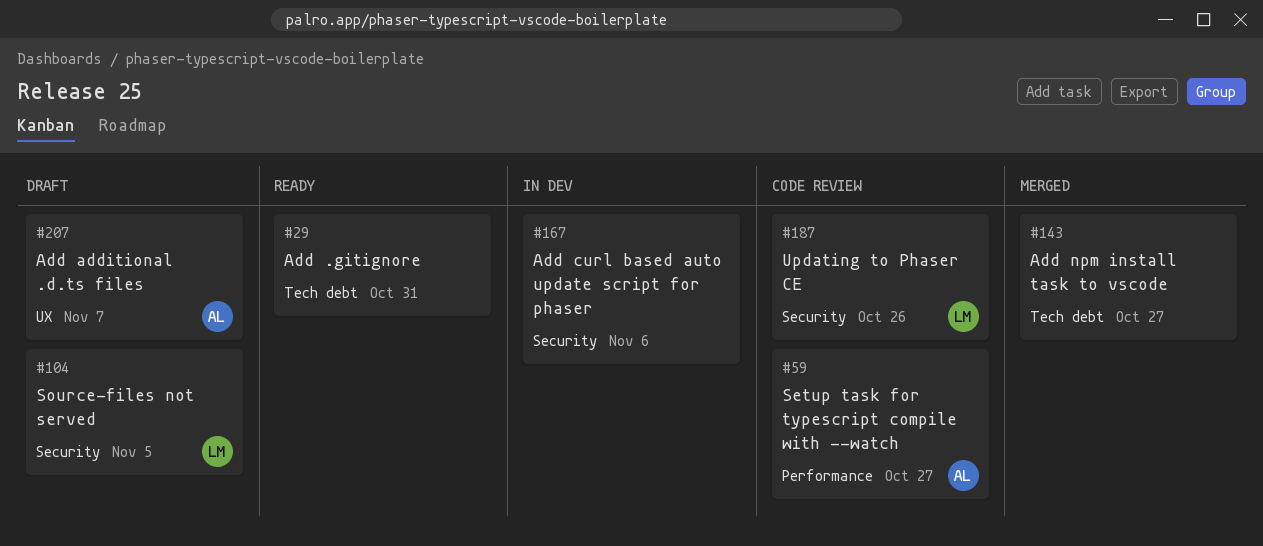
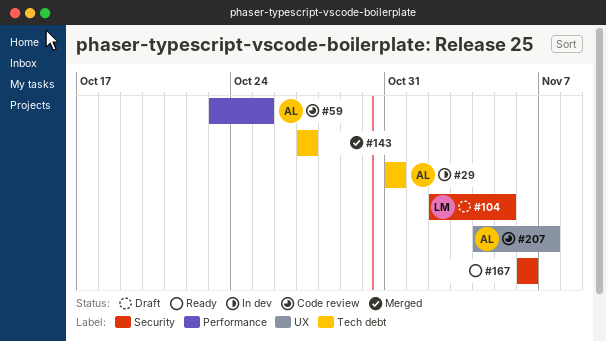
#29, status: Ready -> In dev
#29, owner: none -> AL
#59, due: Oct 27 -> Oct 25
#167, status: In dev -> Ready
#187: present -> none
#207, status: Draft -> Code review

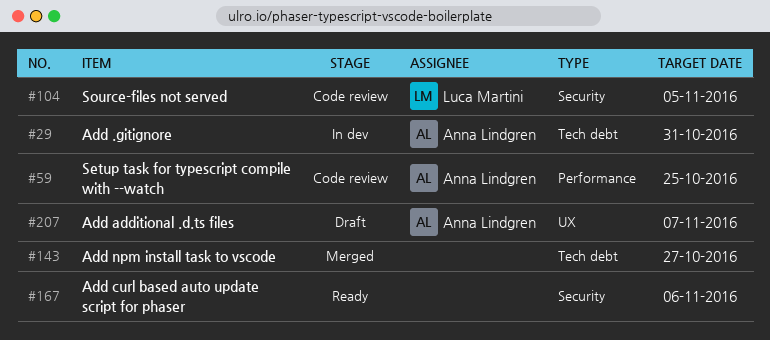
#104, status: Draft -> Code review
#207, status: Code review -> Draft

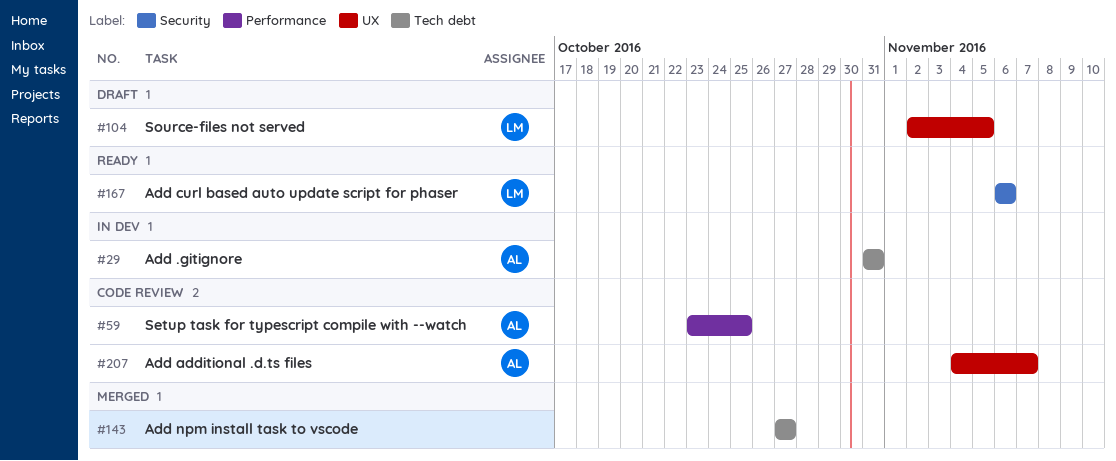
#104, status: Code review -> Draft
#104, label: Security -> UX
#167, owner: none -> Luca Martini
#207, status: Draft -> Code review

